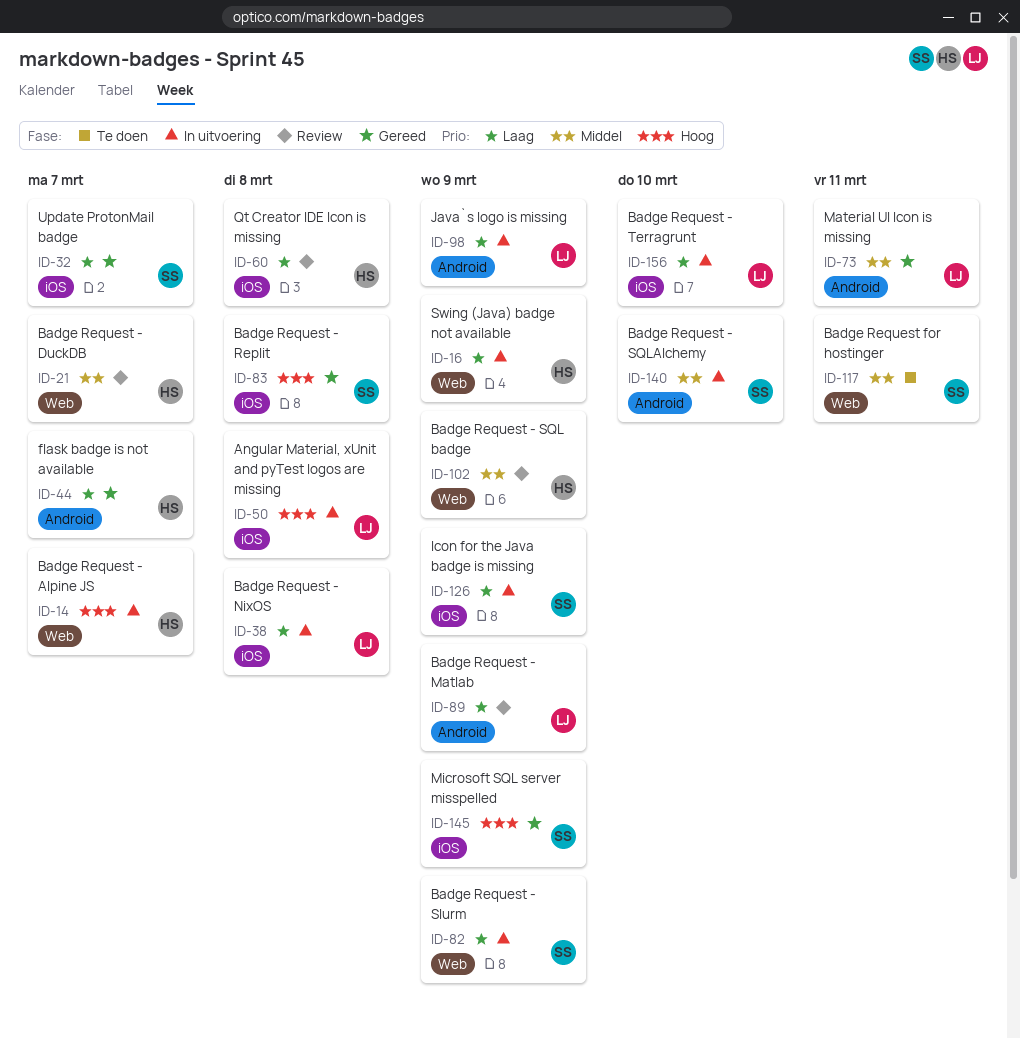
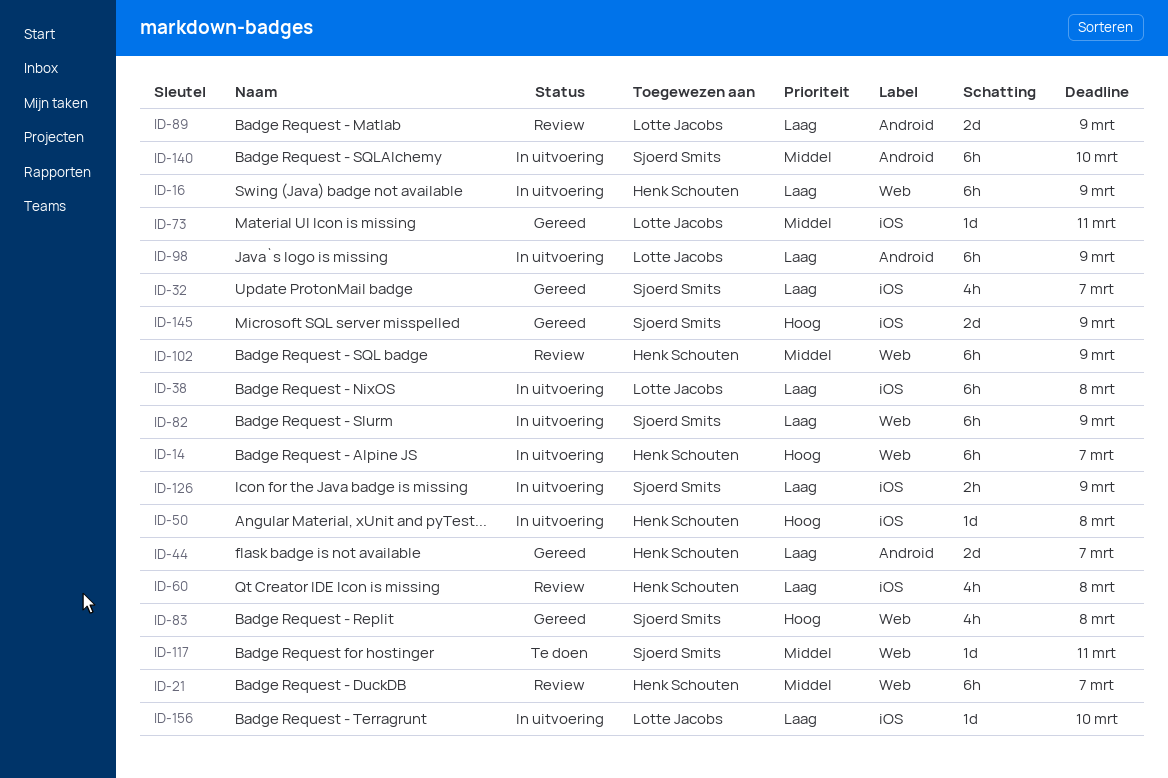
ID-50, owner: Lotte Jacobs -> Henk Schouten
ID-73, label: Android -> iOS
ID-83, label: iOS -> Web

